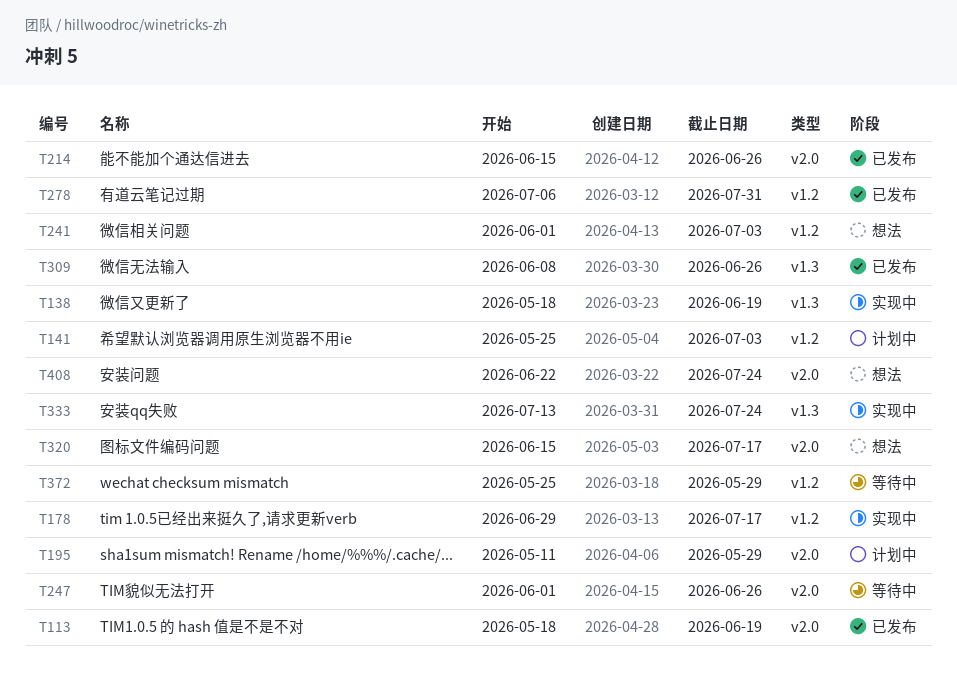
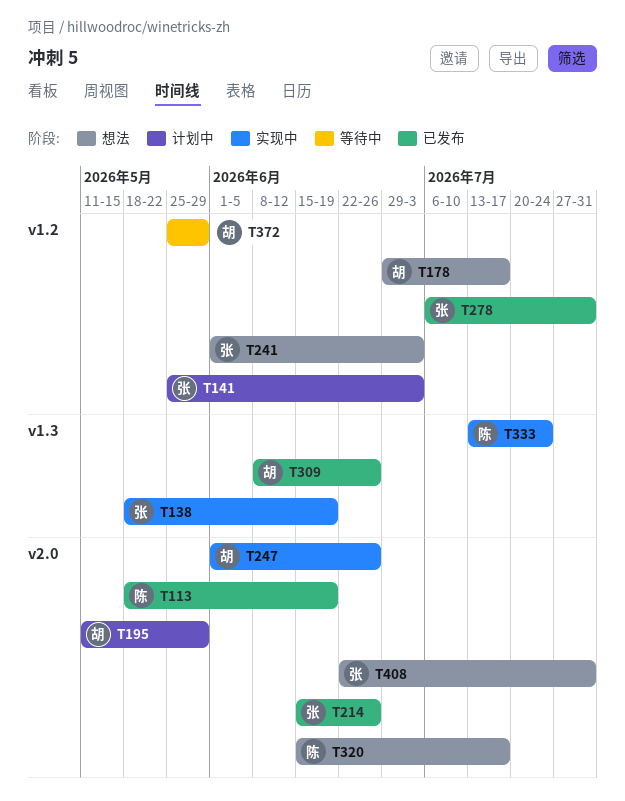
T178, status: 实现中 -> 想法
T247, status: 等待中 -> 实现中
T408, due: Jul 24 -> Jul 31

